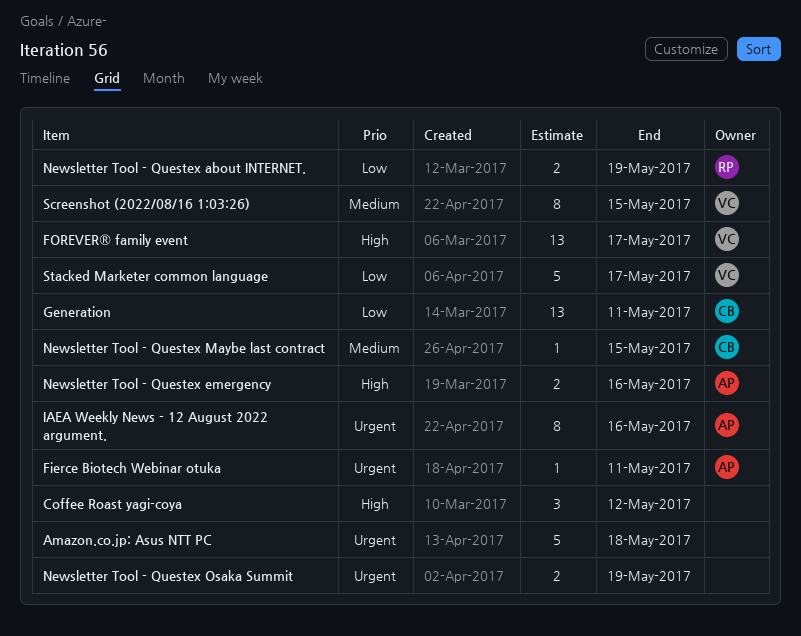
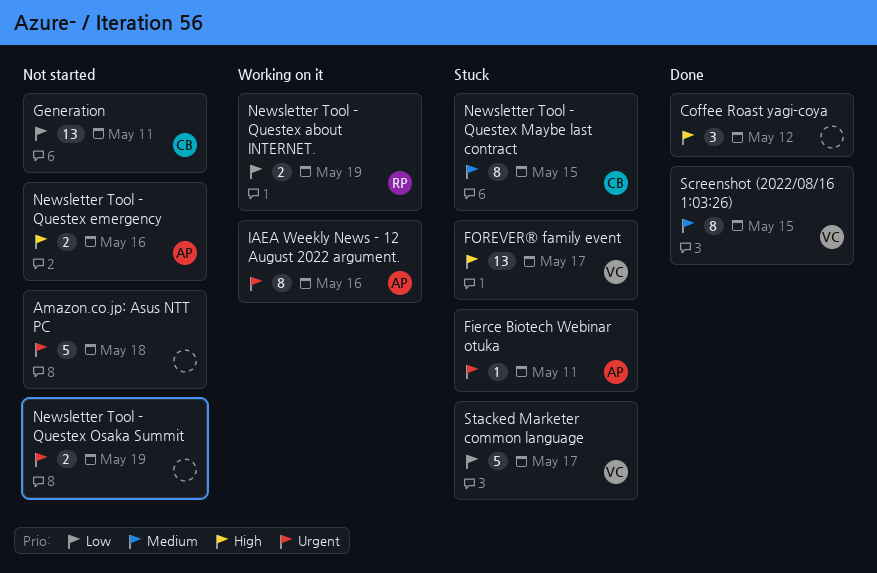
Newsletter Tool - Questex Maybe last contract, estimate: 1 -> 8

